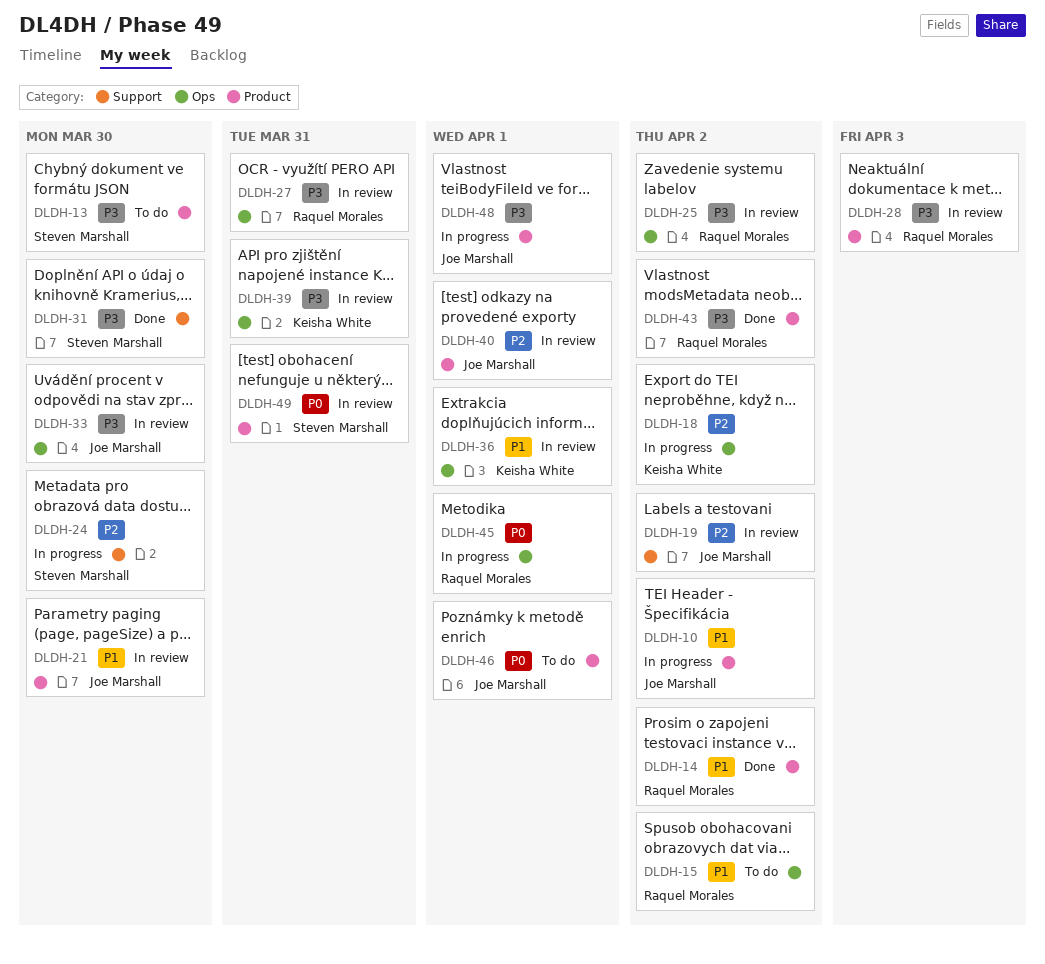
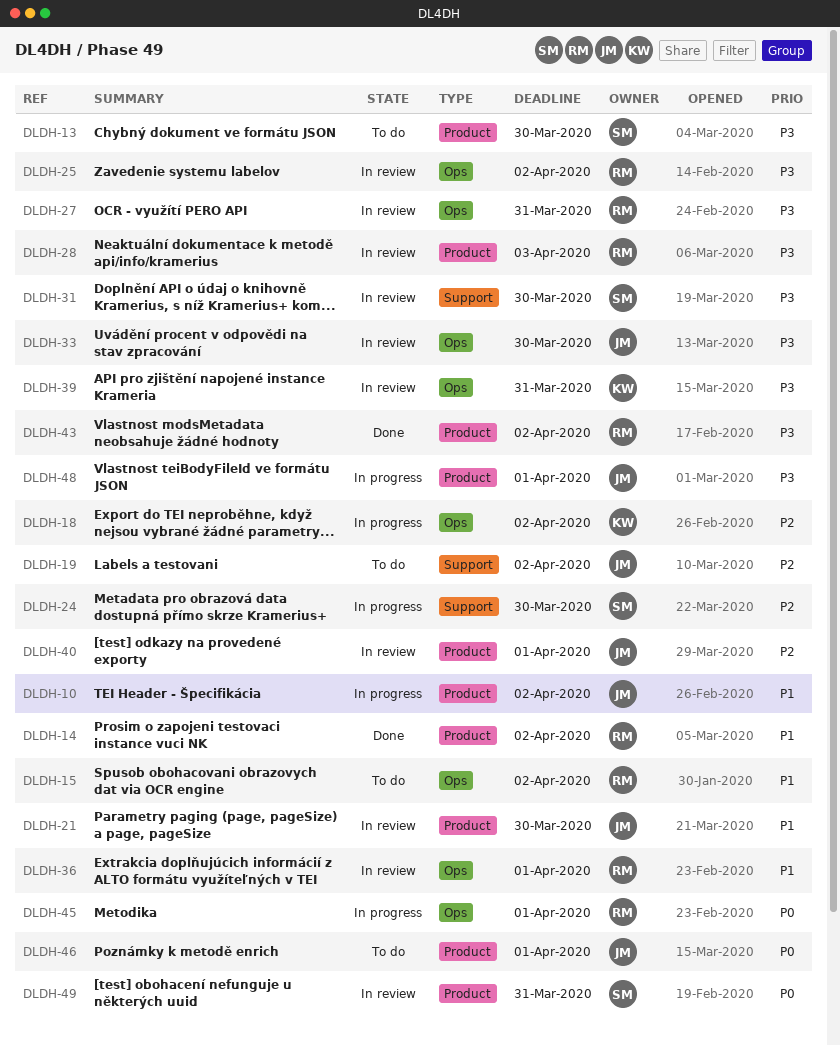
DLDH-19, status: In review -> To do
DLDH-31, status: Done -> In review
DLDH-36, owner: Keisha White -> Raquel Morales

